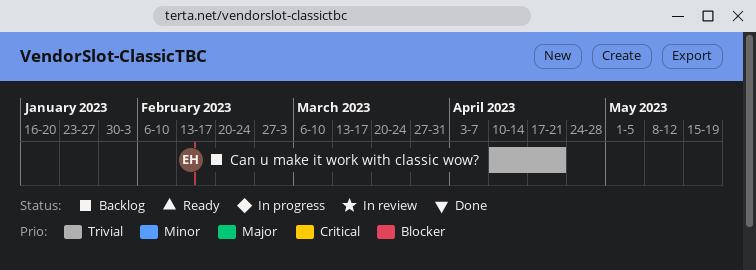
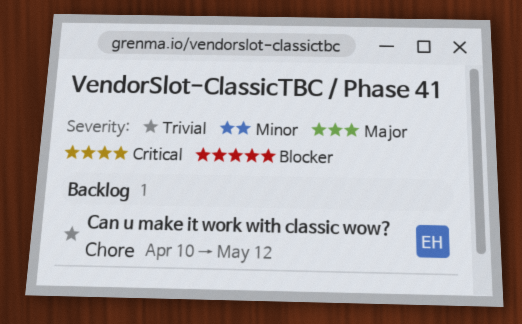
Can u make it work with classic wow?, due: Apr 21 -> May 12

